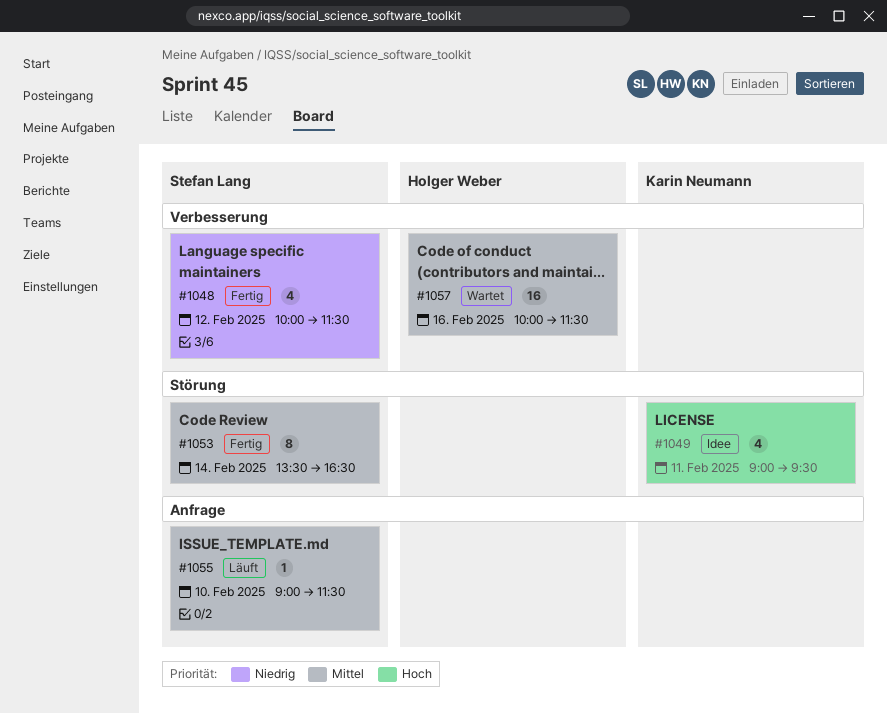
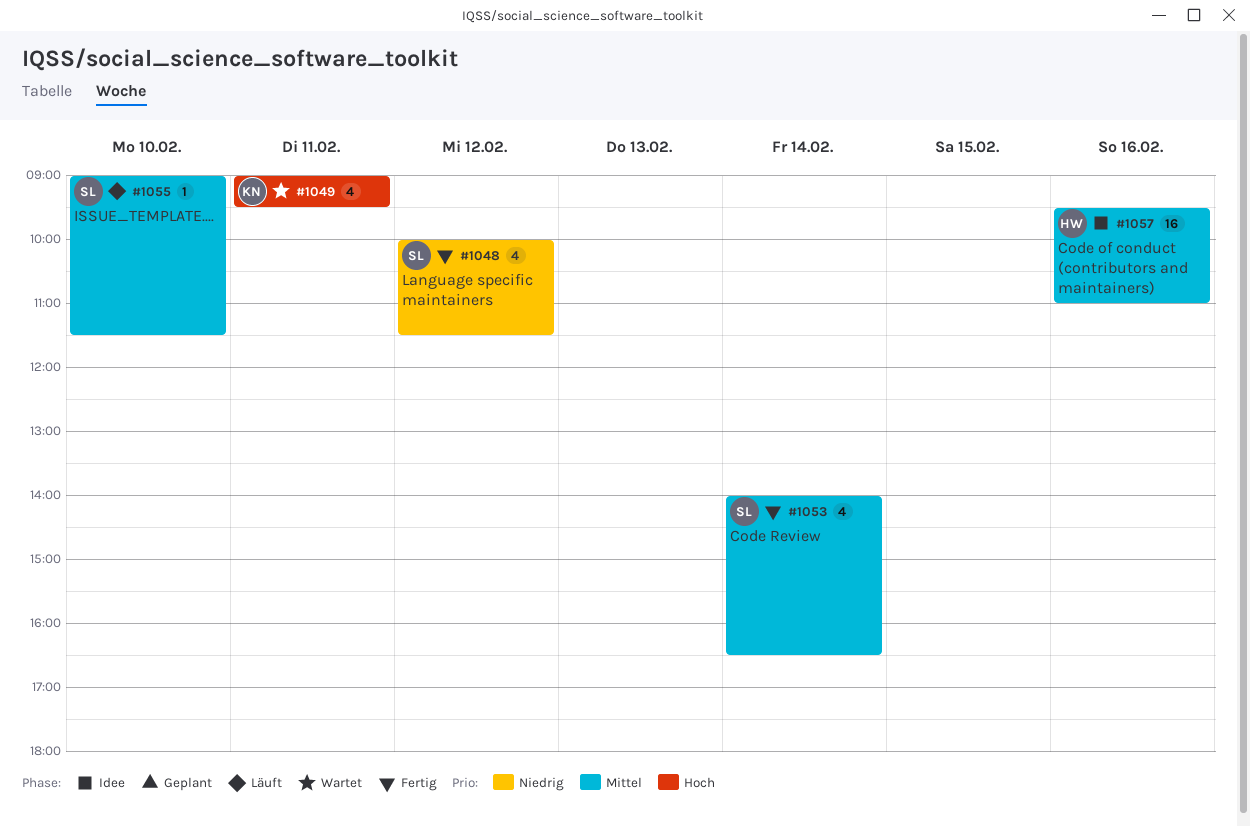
#1049, status: Idee -> Wartet
#1053, estimate: 8 -> 4
#1053, begins: 13:30 -> 14:00
#1057, status: Wartet -> Idee
#1057, begins: 10:00 -> 09:30
#1057, ends: 11:30 -> 11:00

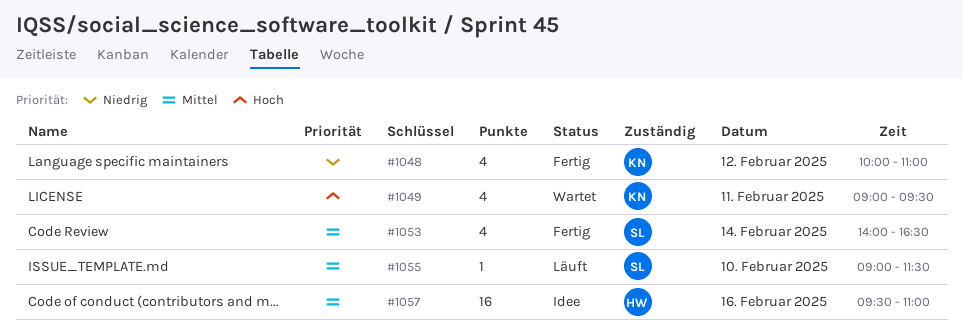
#1048, owner: SL -> KN
#1048, ends: 11:30 -> 11:00

